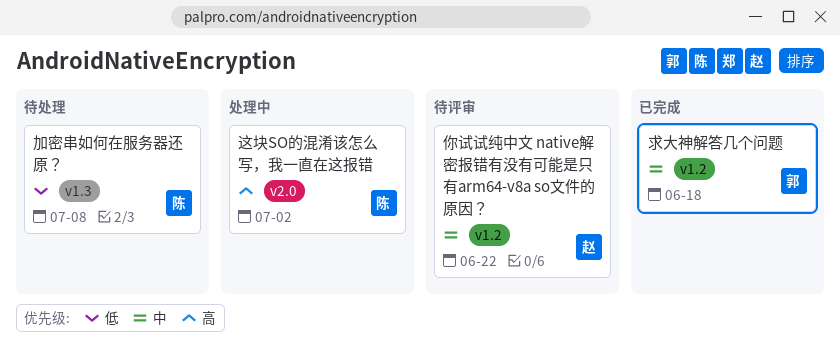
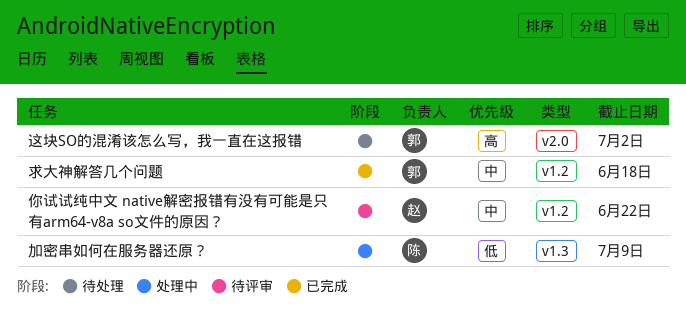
加密串如何在服务器还原？, status: 待处理 -> 处理中
加密串如何在服务器还原？, due: Jul 8 -> Jul 9
这块SO的混淆该怎么写，我一直在这报错, status: 处理中 -> 待处理
这块SO的混淆该怎么写，我一直在这报错, owner: 陈 -> 郭

